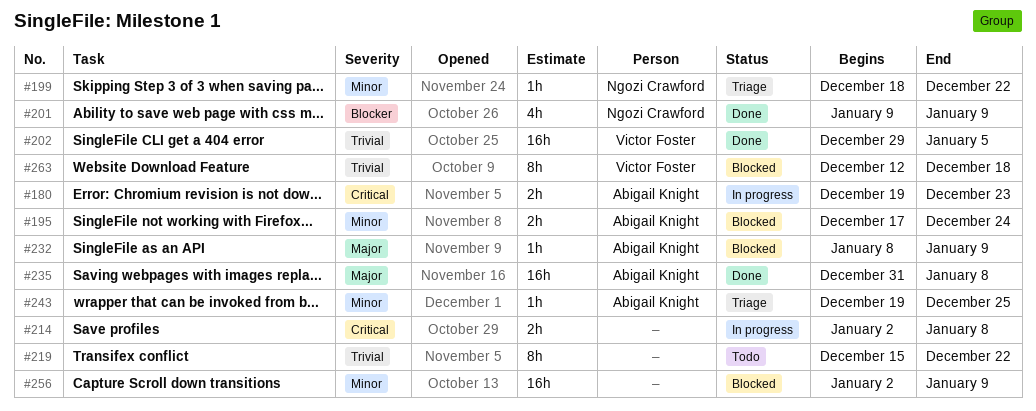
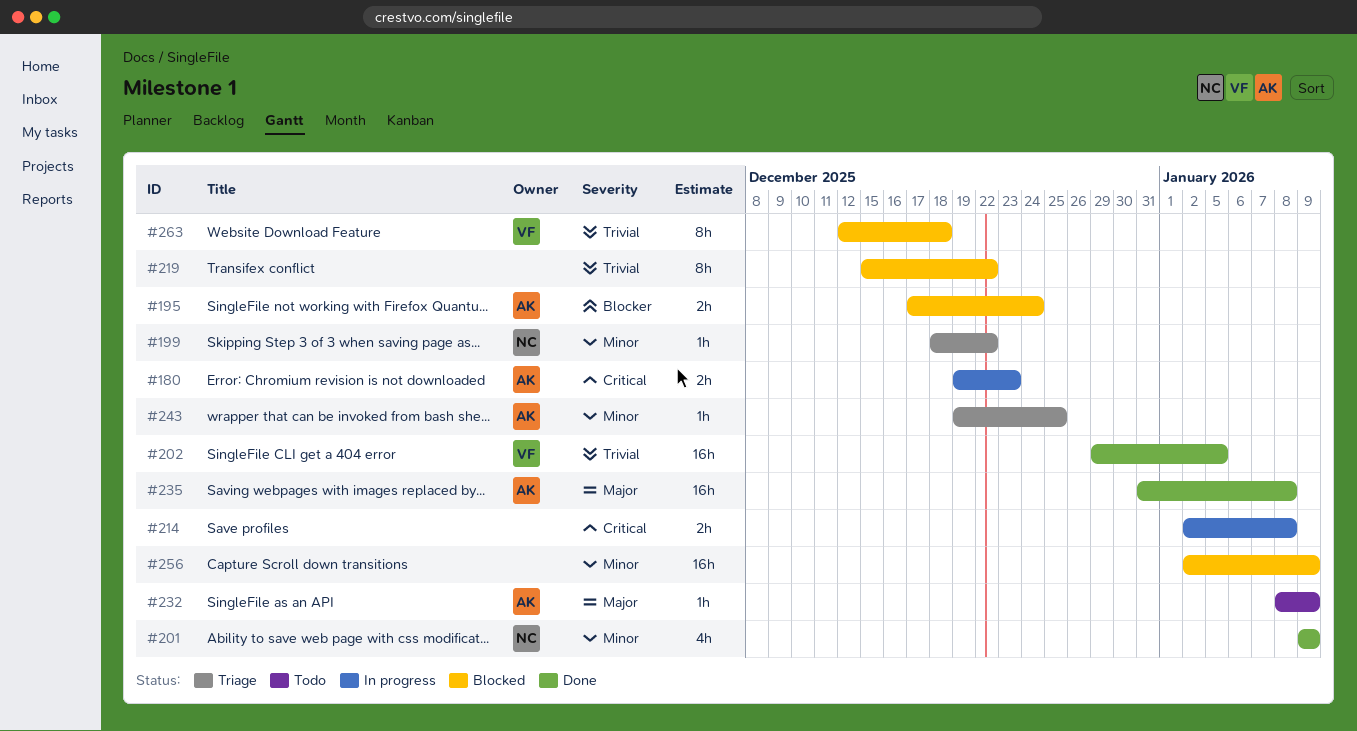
#195, priority: Minor -> Blocker
#201, priority: Blocker -> Minor
#219, status: Todo -> Blocked
#232, status: Blocked -> Todo

